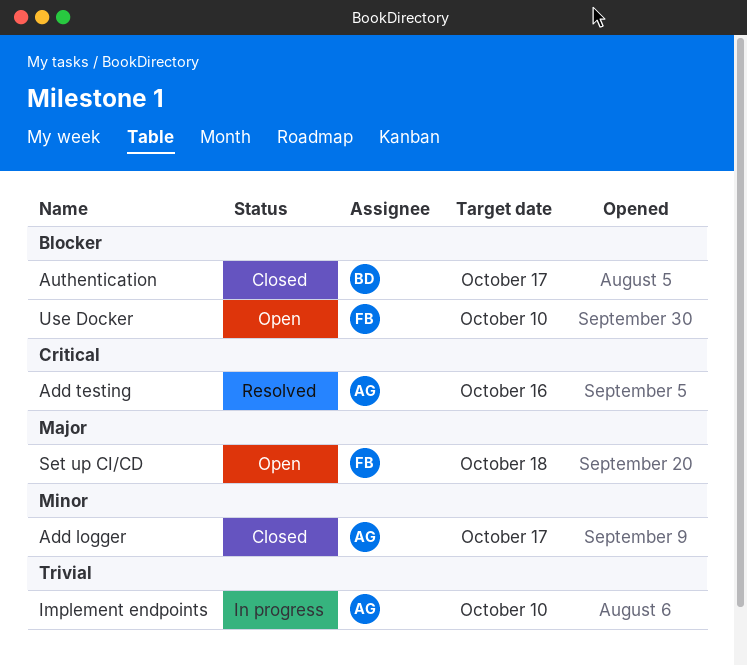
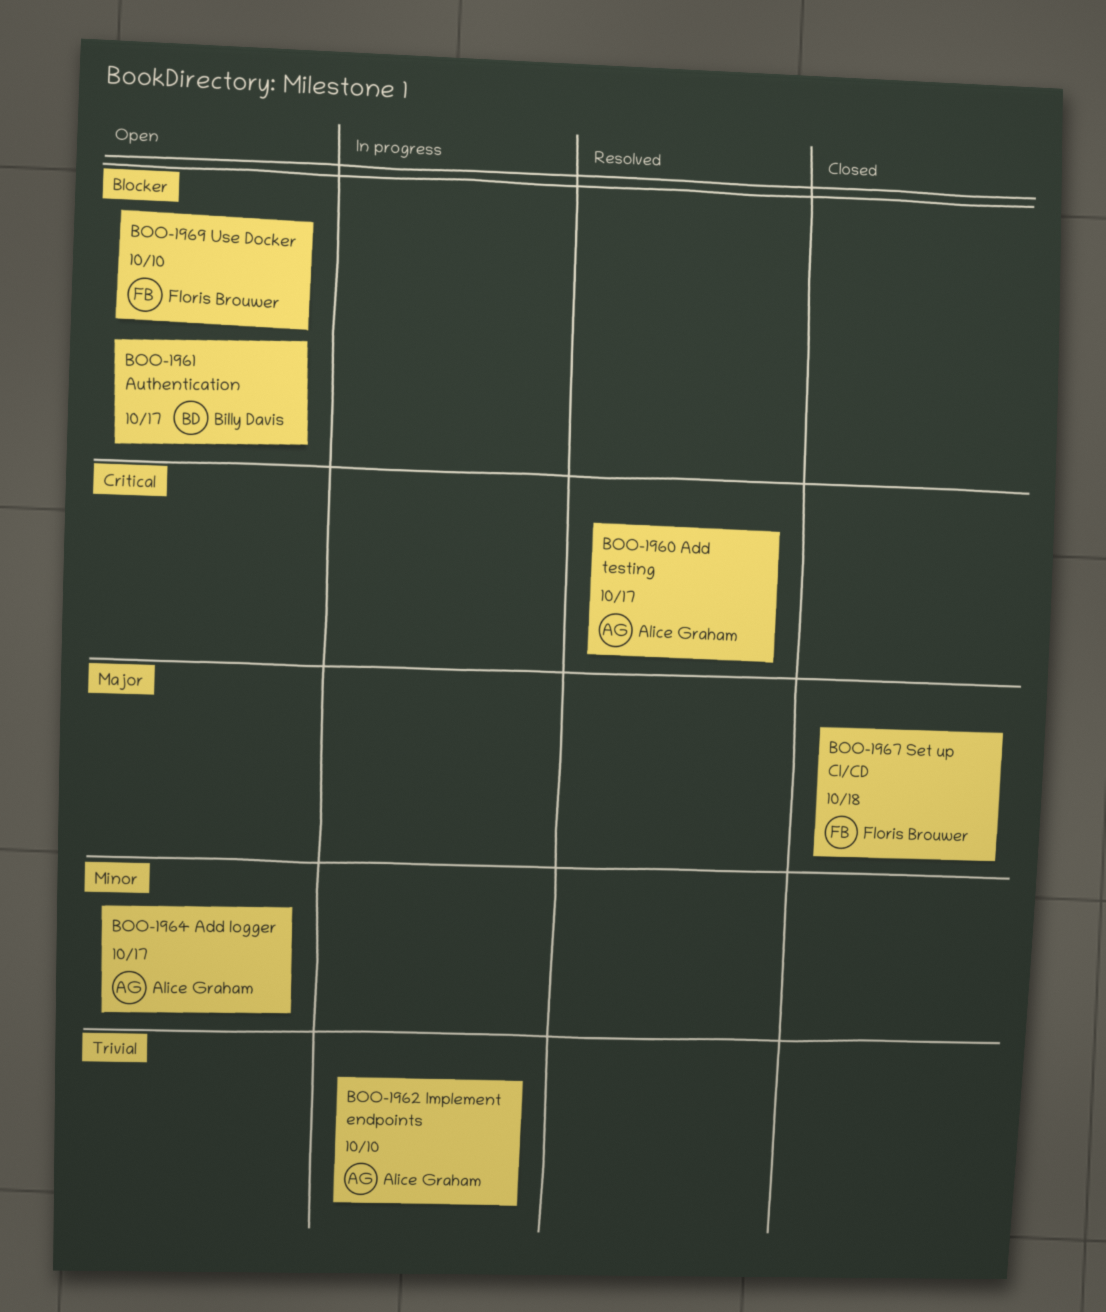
Add logger, status: Closed -> Open
Add testing, due: Oct 16 -> Oct 17
Authentication, status: Closed -> Open
Set up CI/CD, status: Open -> Closed

